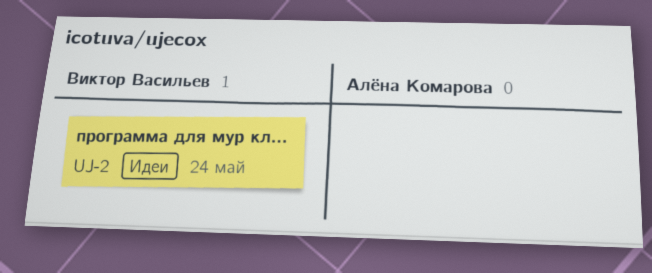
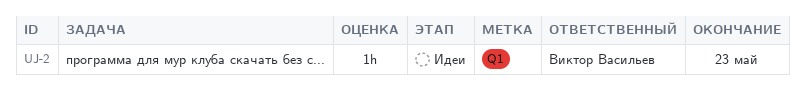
UJ-2, due: May 24 -> May 23

